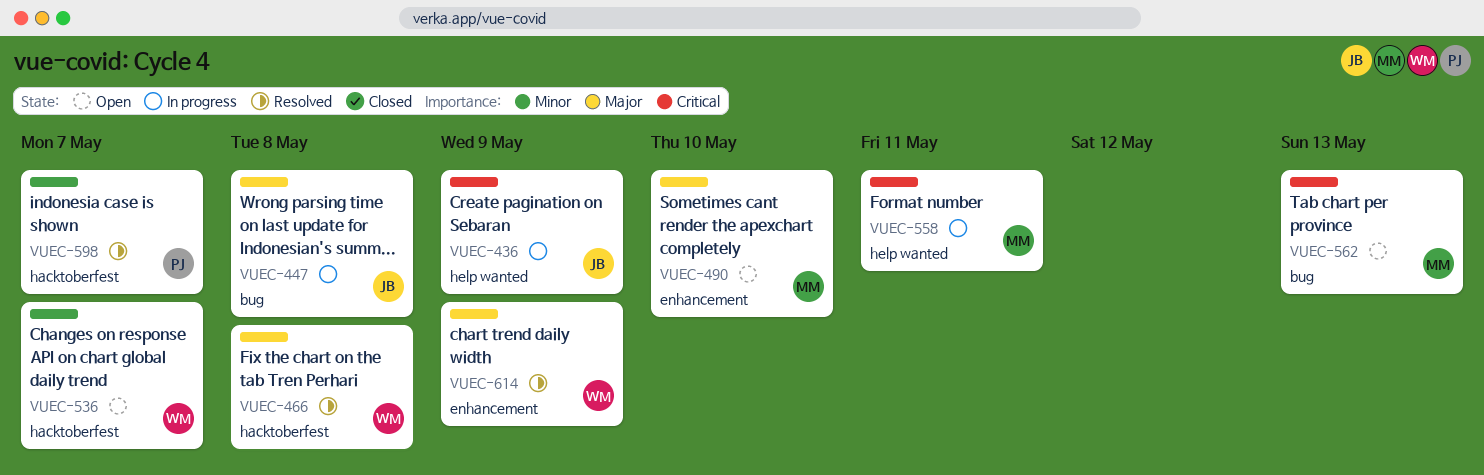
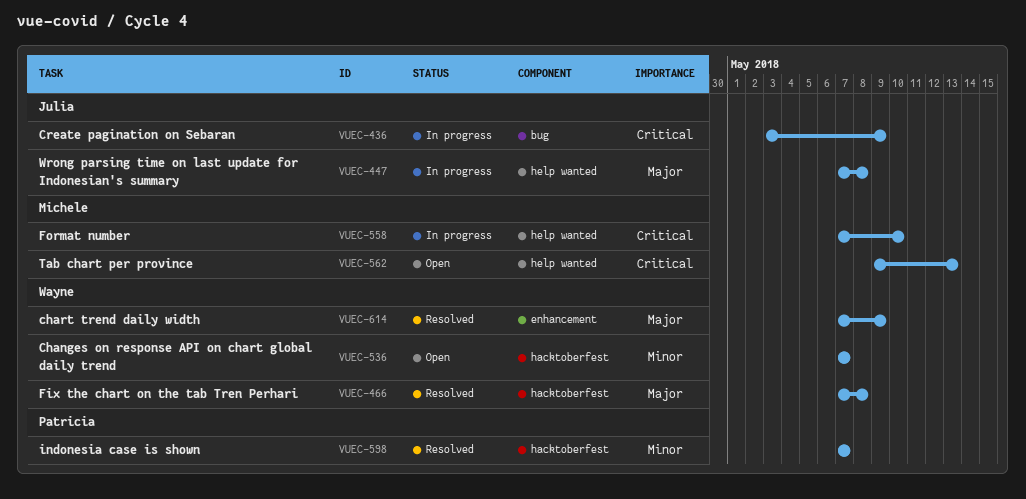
VUEC-436, label: help wanted -> bug
VUEC-447, label: bug -> help wanted
VUEC-490: present -> none
VUEC-558, due: May 11 -> May 10
VUEC-562, label: bug -> help wanted

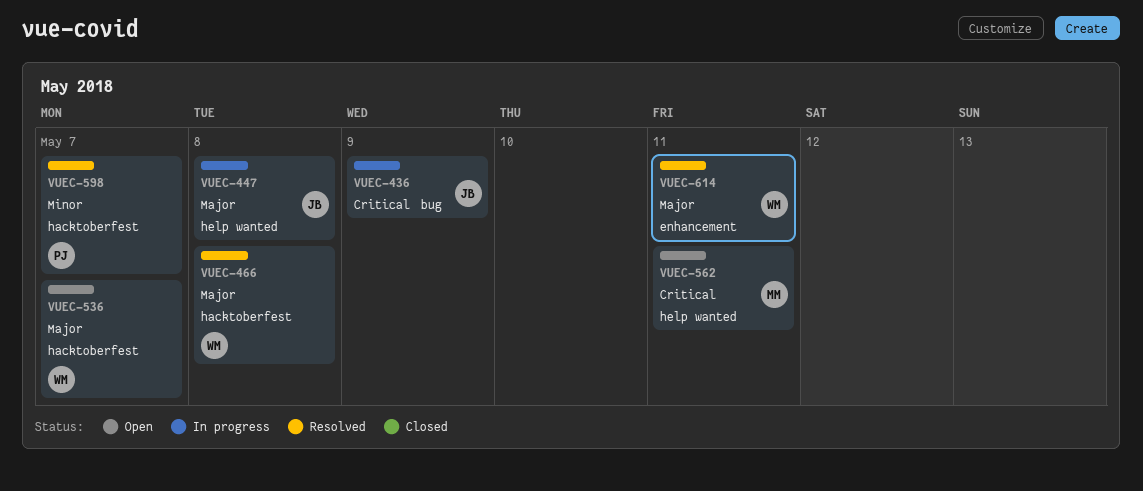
VUEC-536, priority: Minor -> Major
VUEC-558: present -> none
VUEC-562, due: May 13 -> May 11
VUEC-614, due: May 9 -> May 11

